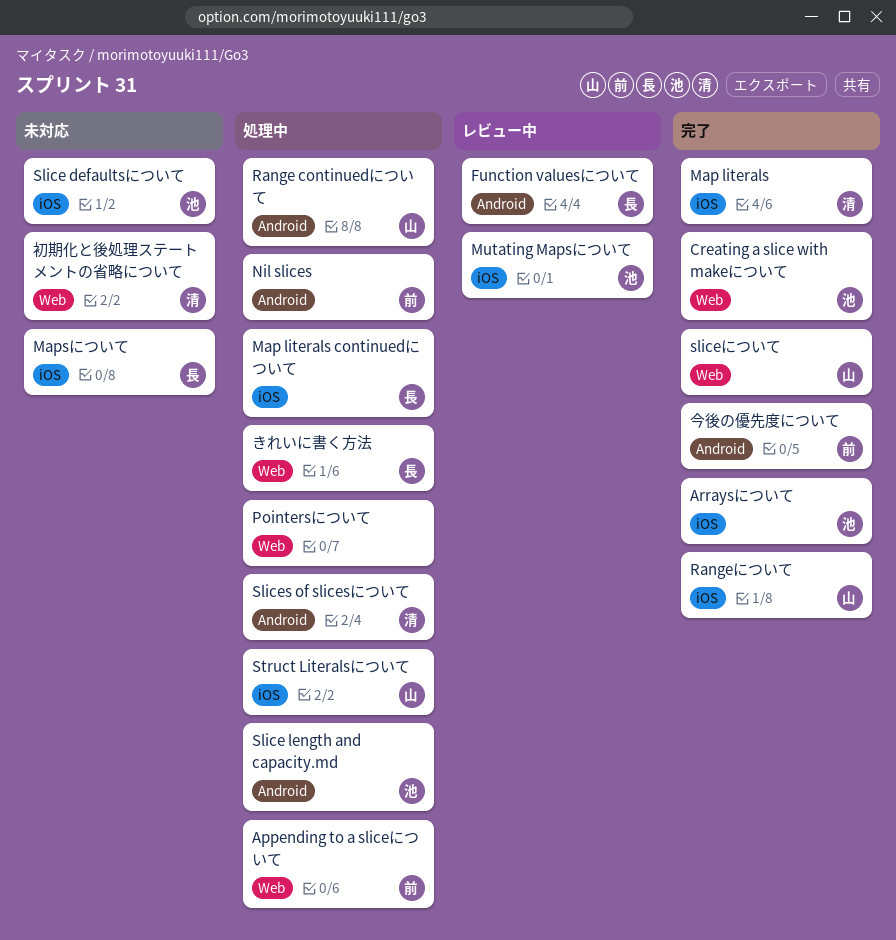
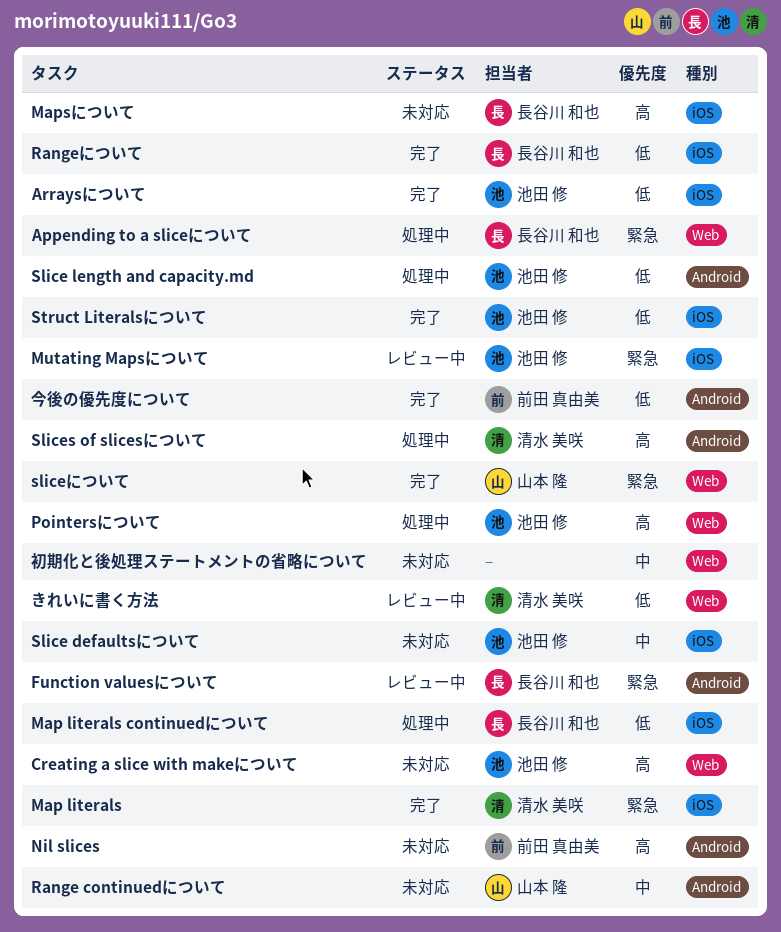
Appending to a sliceについて, owner: 前田 真由美 -> 長谷川 和也
Creating a slice with makeについて, status: 完了 -> 未対応
Nil slices, status: 処理中 -> 未対応
Pointersについて, owner: none -> 池田 修
Range continuedについて, status: 処理中 -> 未対応
Rangeについて, owner: 山本 隆 -> 長谷川 和也
Struct Literalsについて, status: 処理中 -> 完了
Struct Literalsについて, owner: 山本 隆 -> 池田 修
きれいに書く方法, status: 処理中 -> レビュー中
きれいに書く方法, owner: 長谷川 和也 -> 清水 美咲
初期化と後処理ステートメントの省略について, owner: 清水 美咲 -> none

